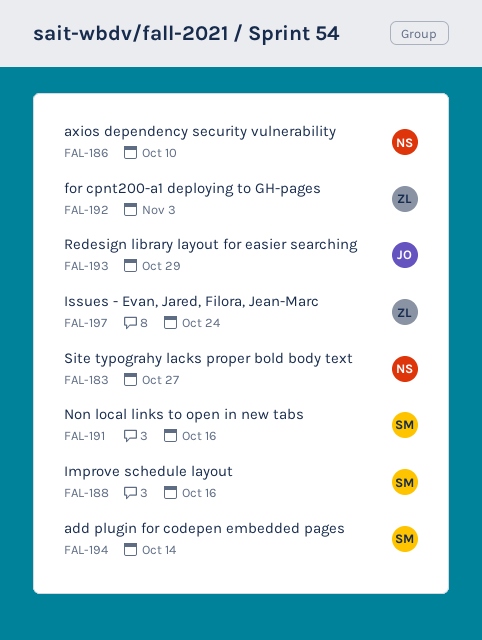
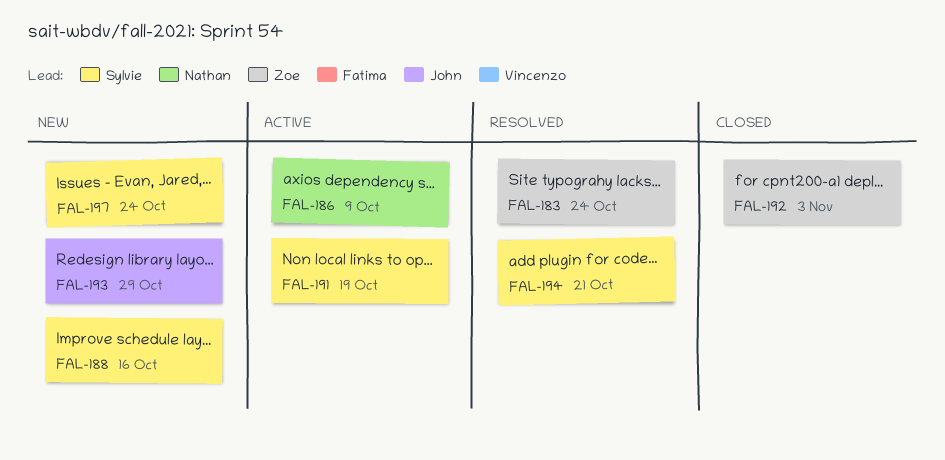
FAL-183, owner: Nathan -> Zoe
FAL-183, due: Oct 27 -> Oct 24
FAL-186, due: Oct 10 -> Oct 9
FAL-191, due: Oct 16 -> Oct 19
FAL-194, due: Oct 14 -> Oct 21
FAL-197, owner: Zoe -> Sylvie

